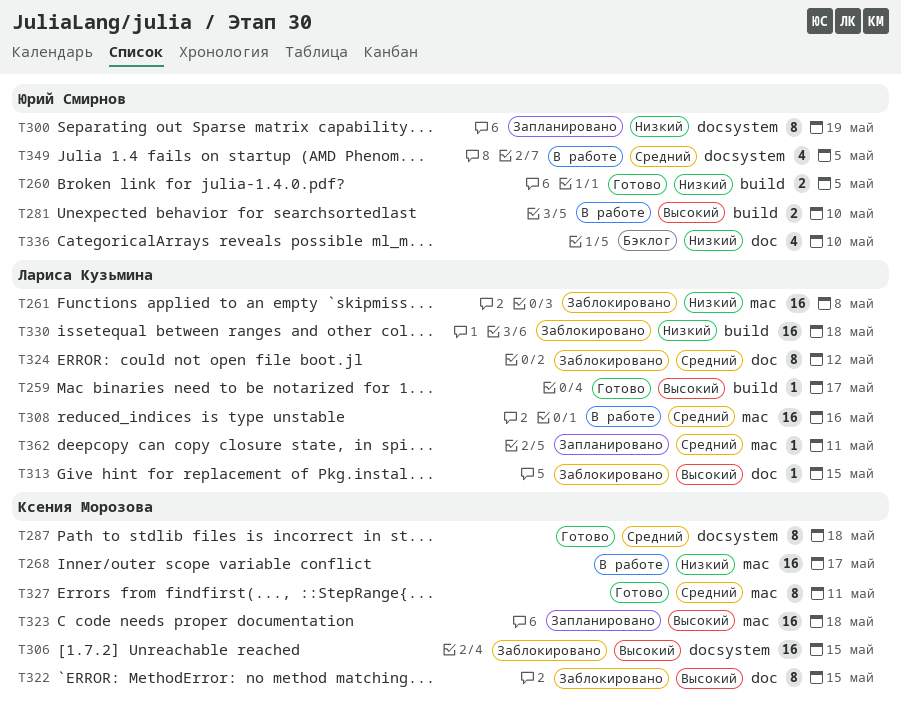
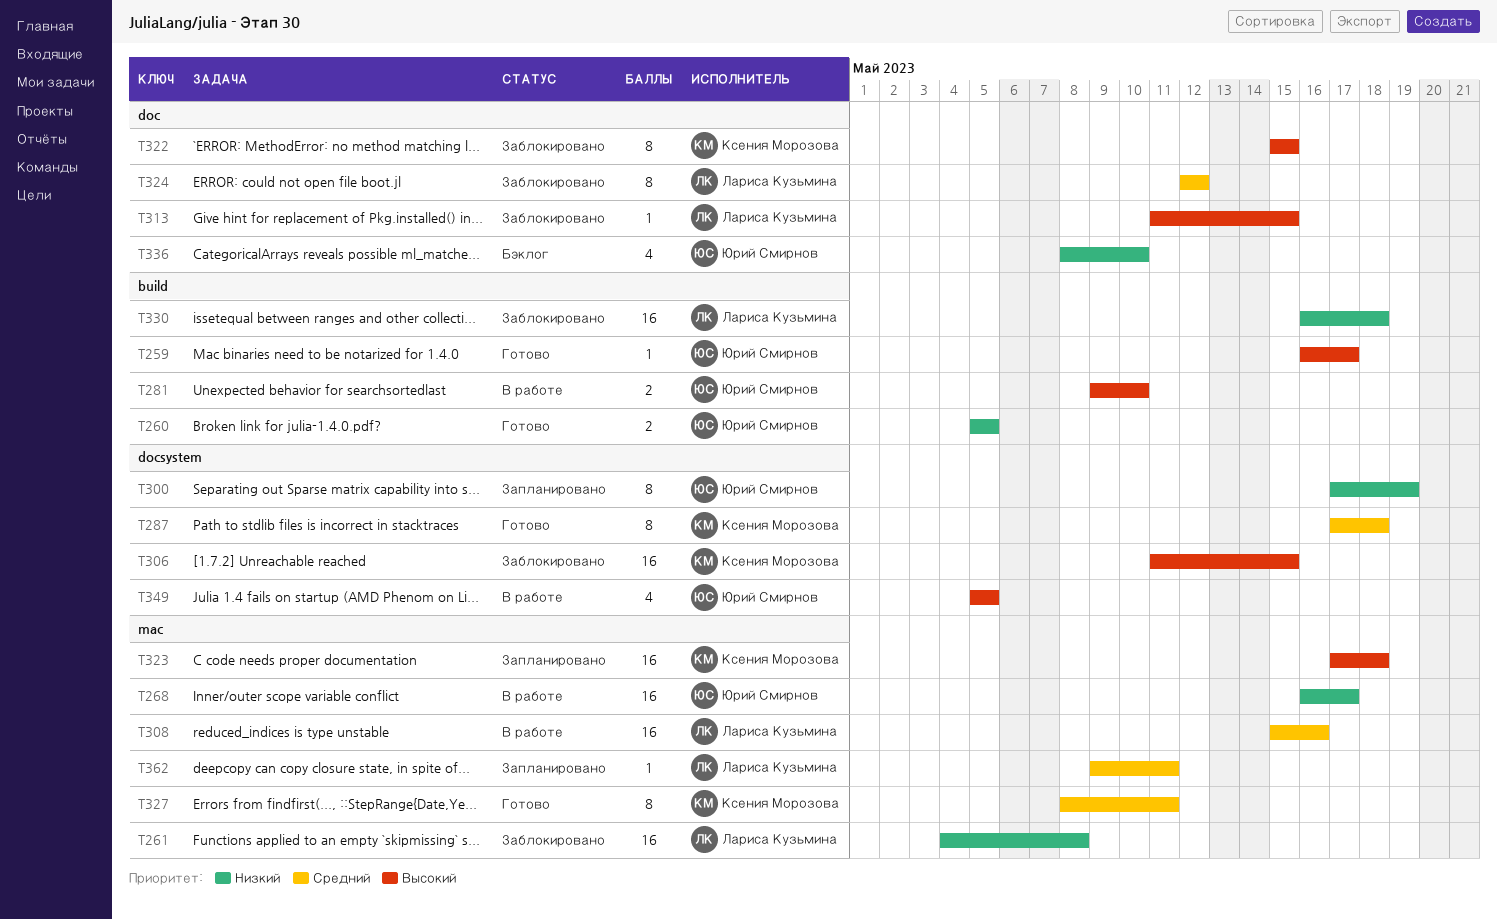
T259, owner: Лариса Кузьмина -> Юрий Смирнов
T268, owner: Ксения Морозова -> Юрий Смирнов
T349, priority: Средний -> Высокий

